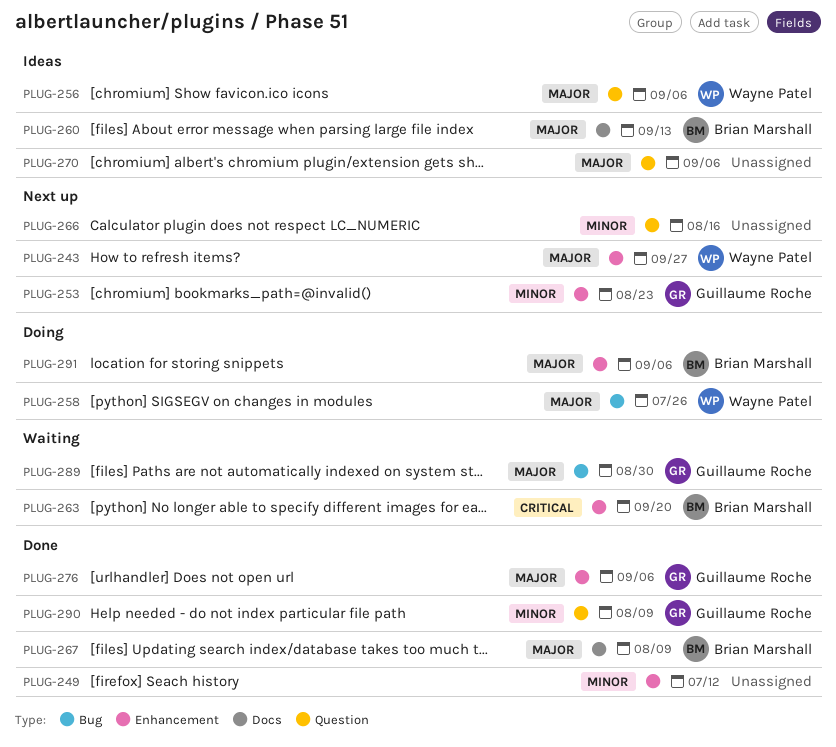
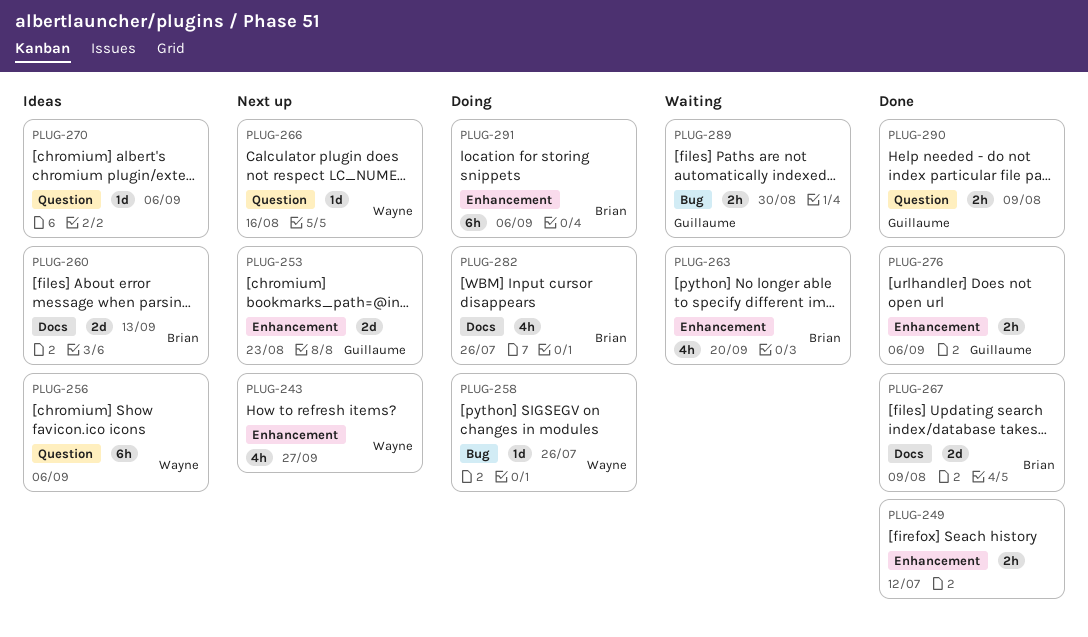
PLUG-266, owner: none -> Wayne Patel
PLUG-282: none -> present

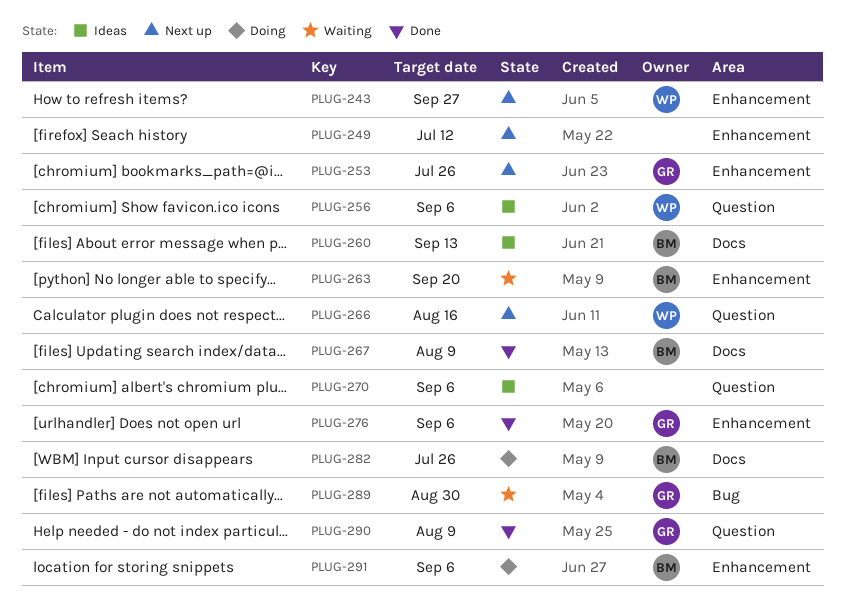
PLUG-249, status: Done -> Next up
PLUG-253, due: Aug 23 -> Jul 26
PLUG-258: present -> none

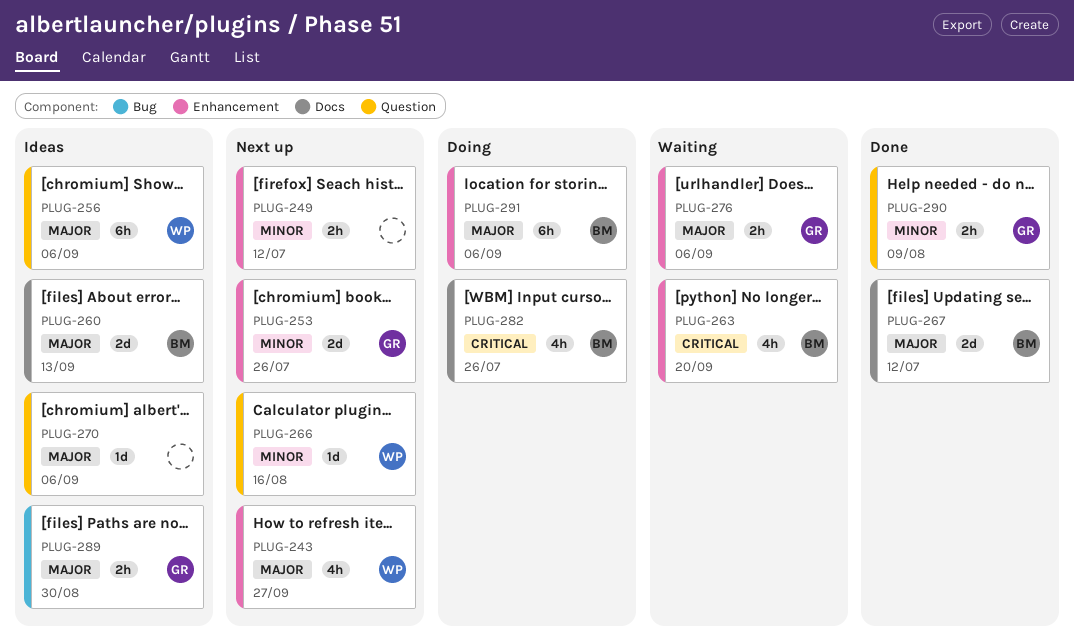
PLUG-267, due: Aug 9 -> Jul 12
PLUG-276, status: Done -> Waiting
PLUG-289, status: Waiting -> Ideas

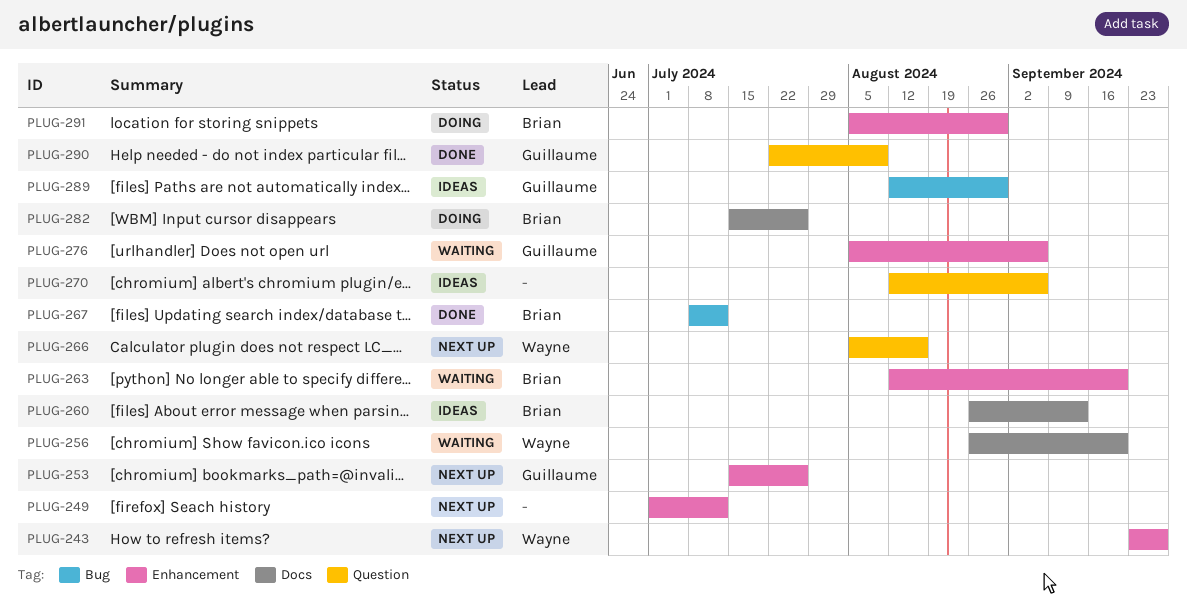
PLUG-256, status: Ideas -> Waiting
PLUG-256, label: Question -> Docs
PLUG-256, due: Sep 6 -> Sep 20
PLUG-267, label: Docs -> Bug
PLUG-291, due: Sep 6 -> Aug 30

